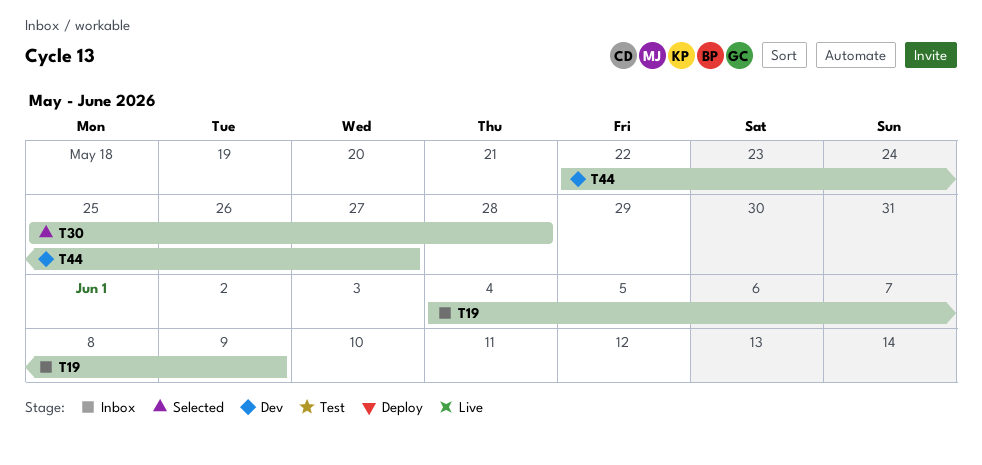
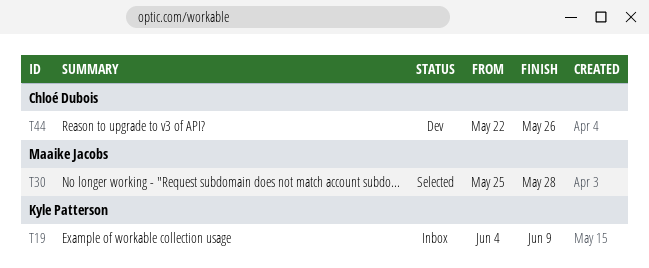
T44, due: May 27 -> May 26

